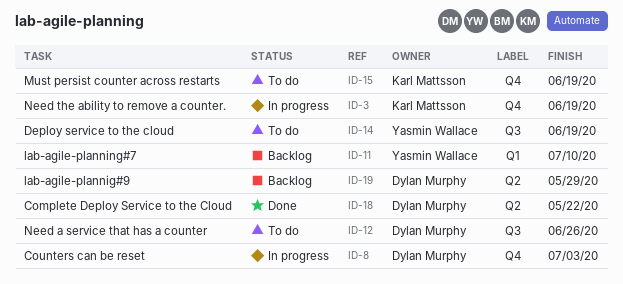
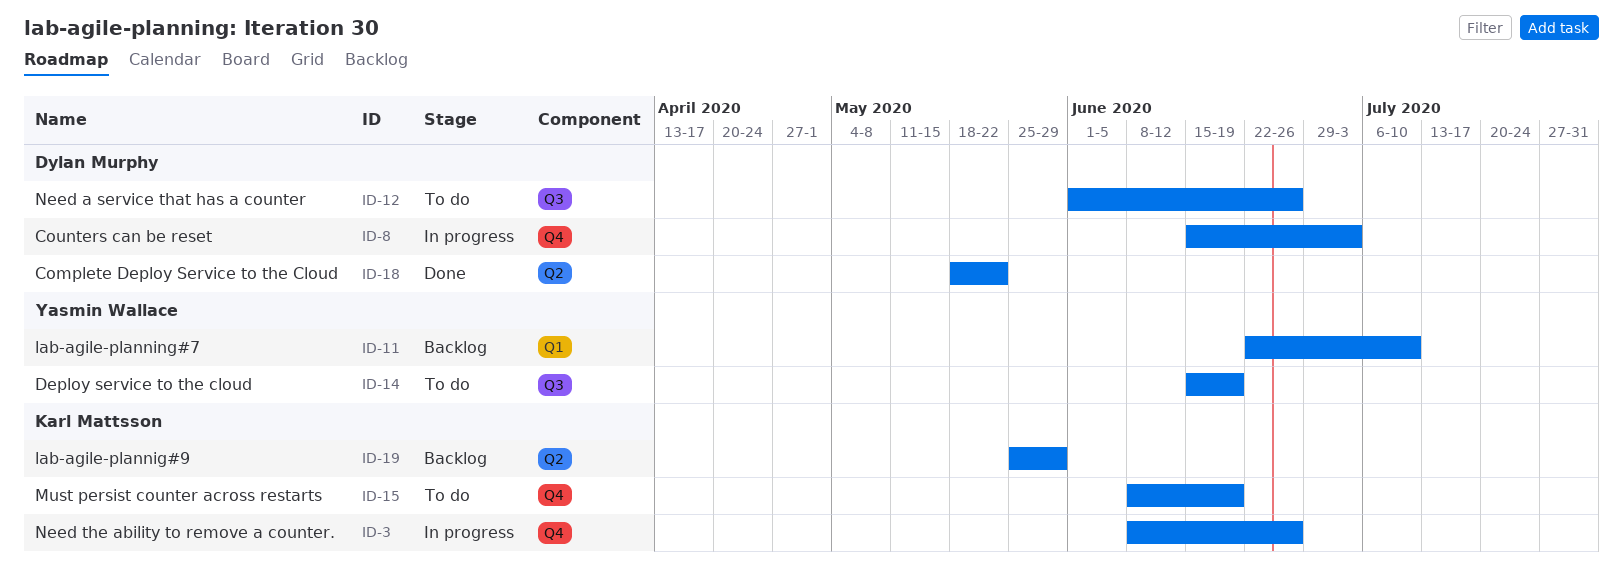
ID-3, due: Jun 19 -> Jun 26
ID-19, owner: Dylan Murphy -> Karl Mattsson

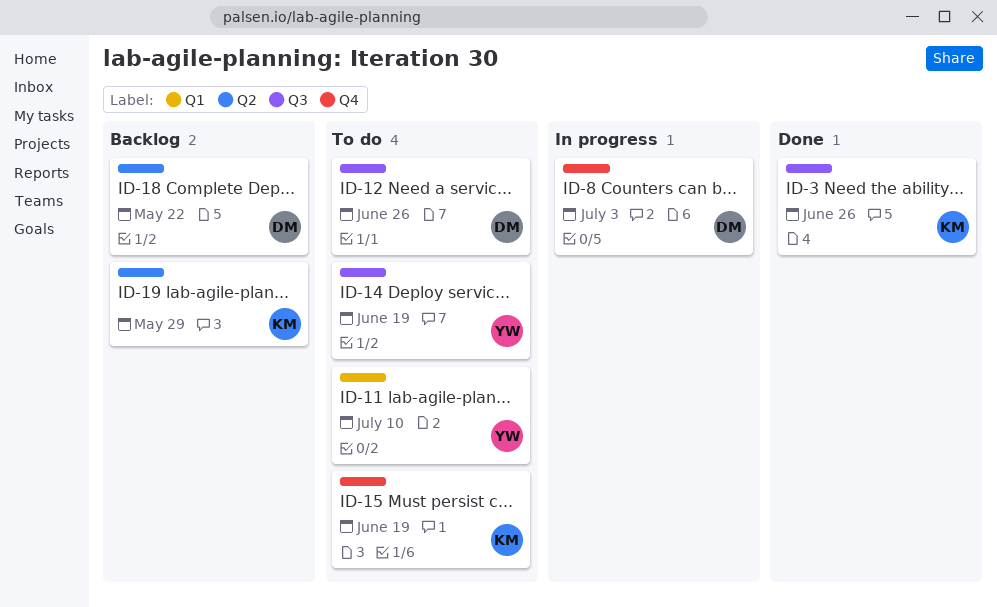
ID-3, status: In progress -> Done
ID-3, label: Q4 -> Q3
ID-11, status: Backlog -> To do
ID-18, status: Done -> Backlog

